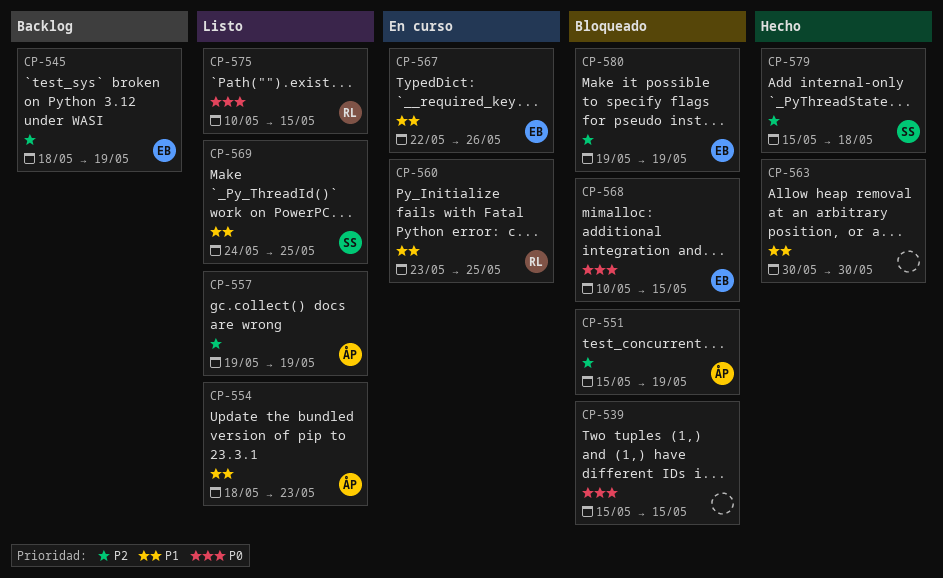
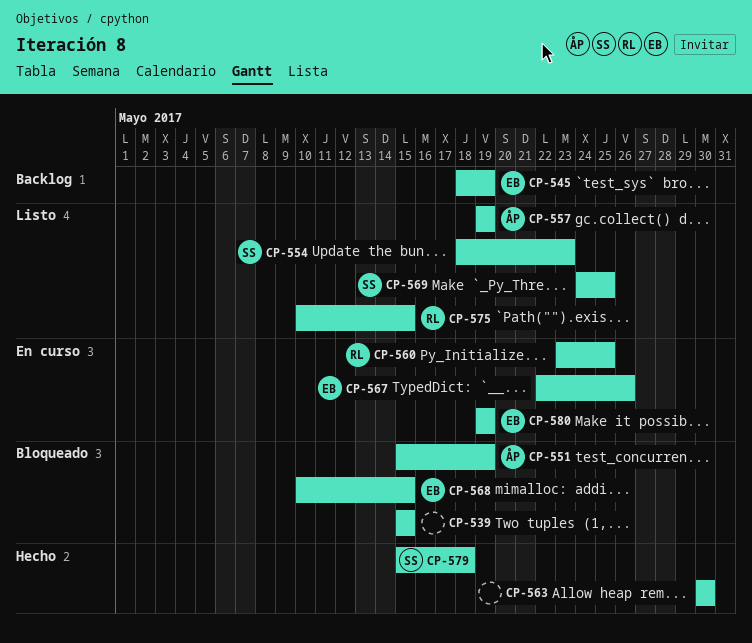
CP-554, owner: ÅP -> SS
CP-580, status: Bloqueado -> En curso

